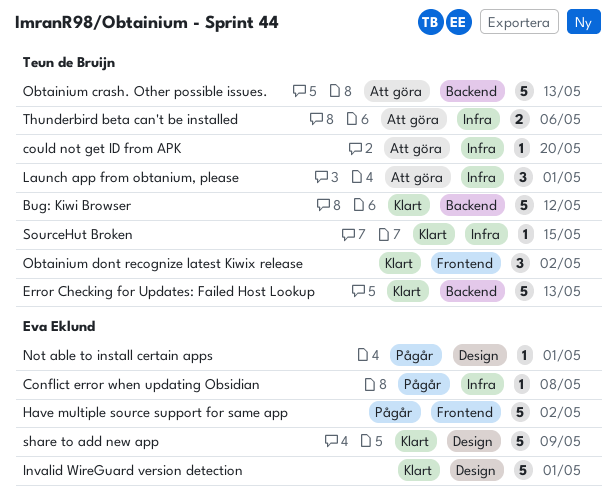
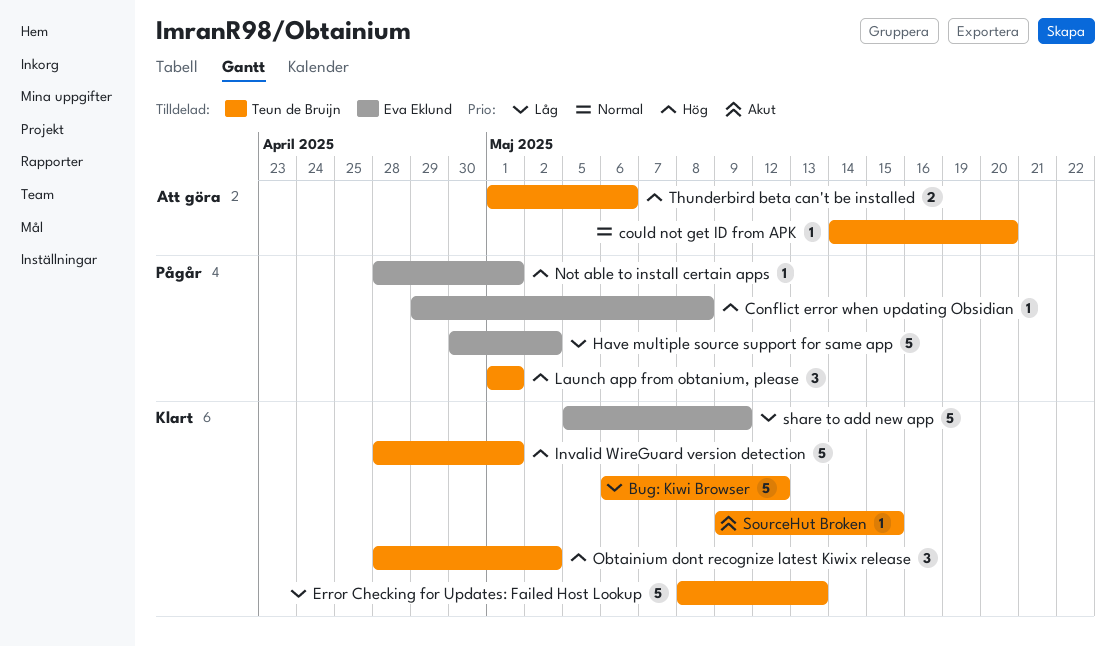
Invalid WireGuard version detection, owner: Eva Eklund -> Teun de Bruijn
Launch app from obtanium, please, status: Att göra -> Pågår
Obtainium crash. Other possible issues.: present -> none

